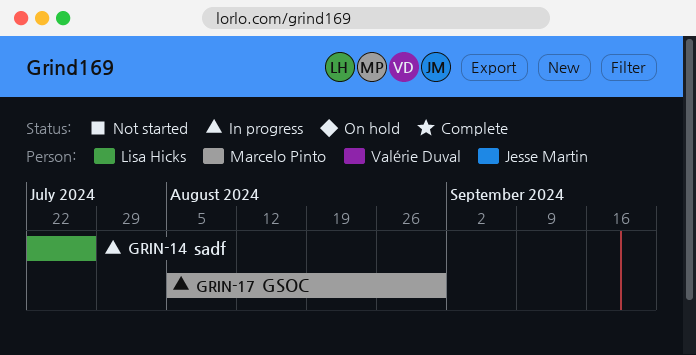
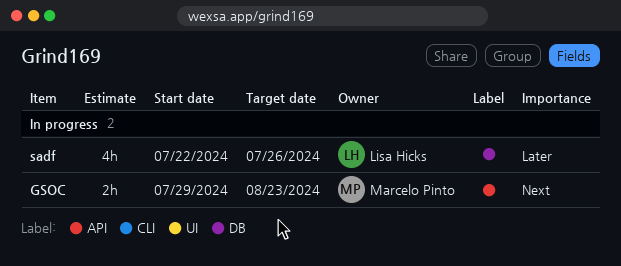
GSOC, start: Aug 5 -> Jul 29
GSOC, due: Aug 30 -> Aug 23

